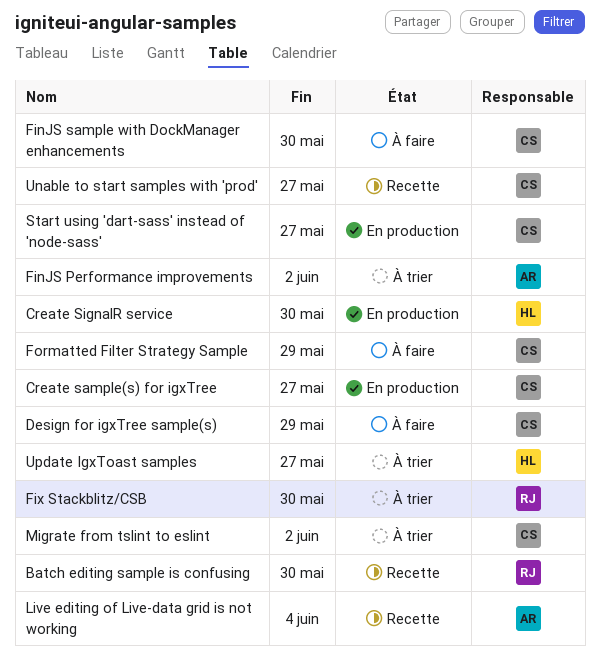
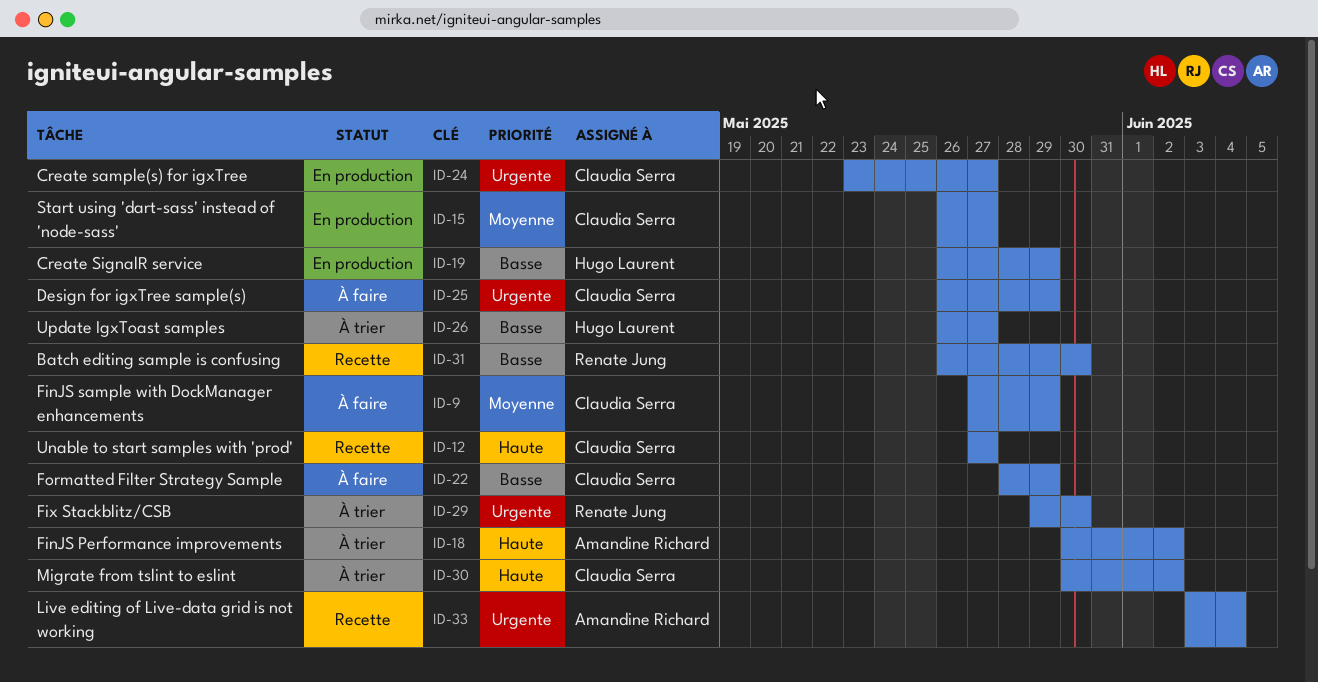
Create SignalR service, due: May 30 -> May 29
FinJS sample with DockManager enhancements, due: May 30 -> May 29

